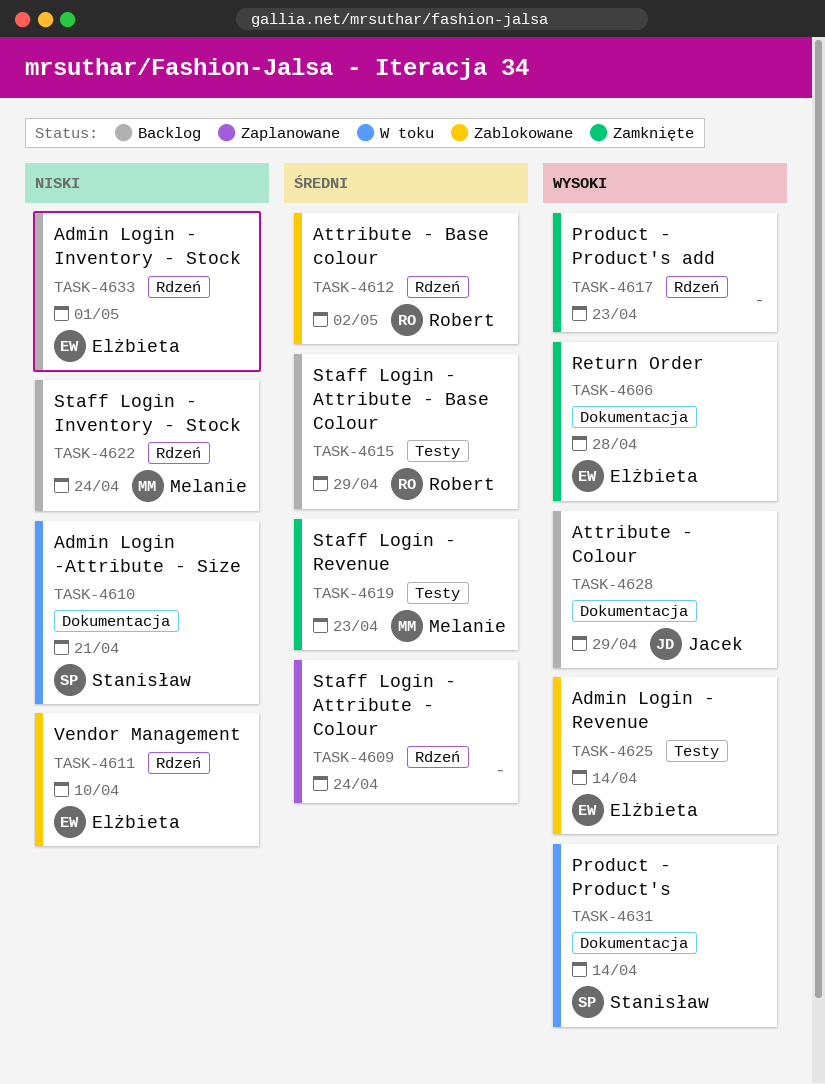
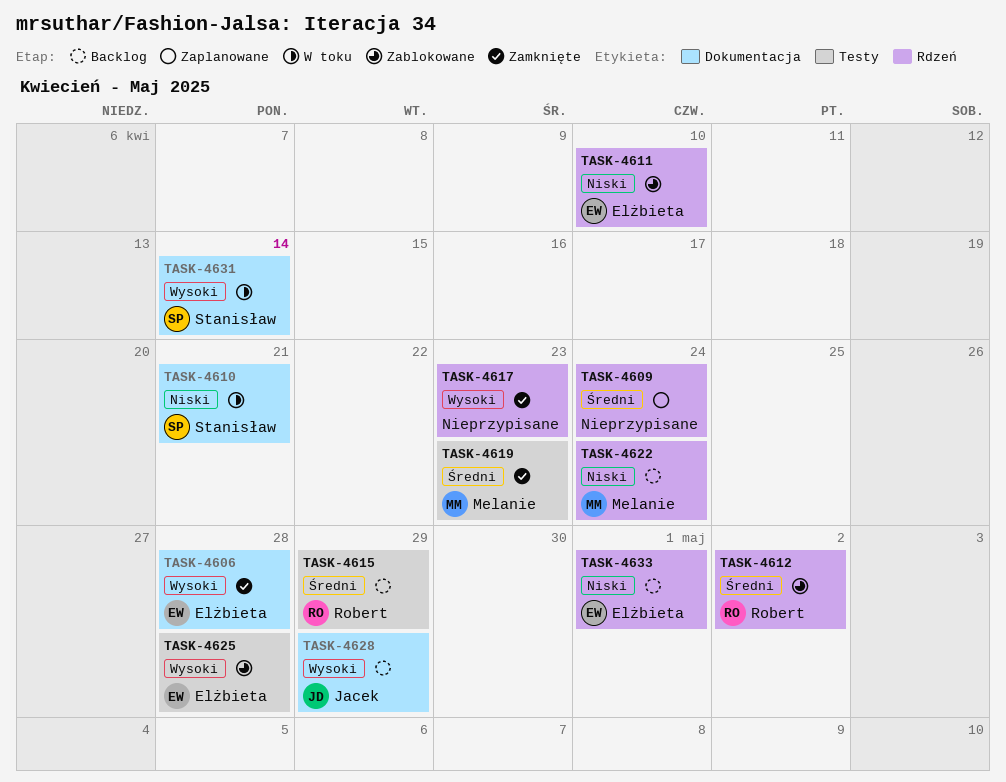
TASK-4625, due: Apr 14 -> Apr 28

